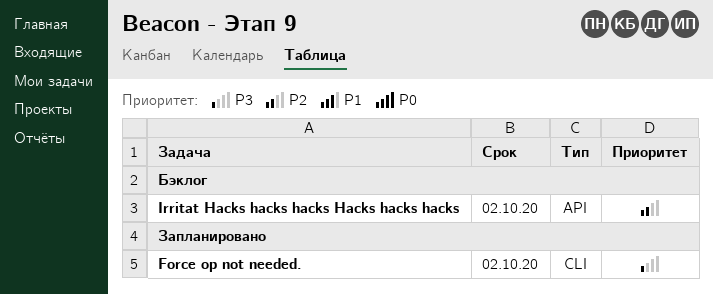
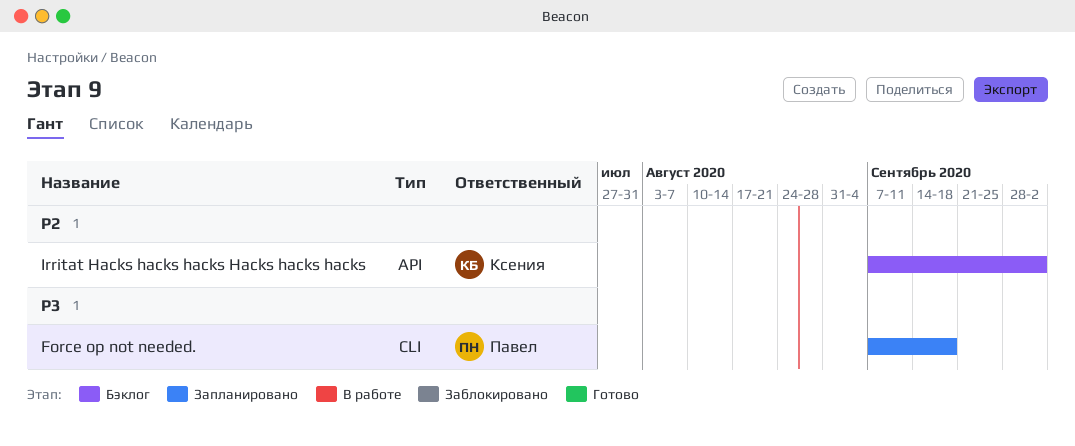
Force op not needed., due: Oct 2 -> Sep 18

